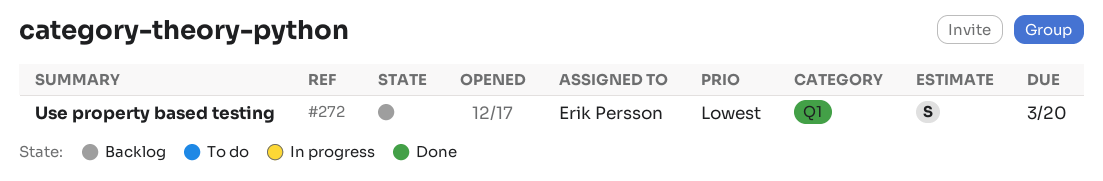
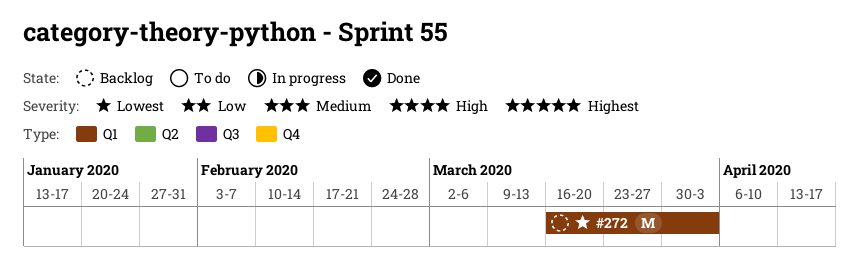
#272, estimate: S -> M
#272, due: Mar 20 -> Apr 3

